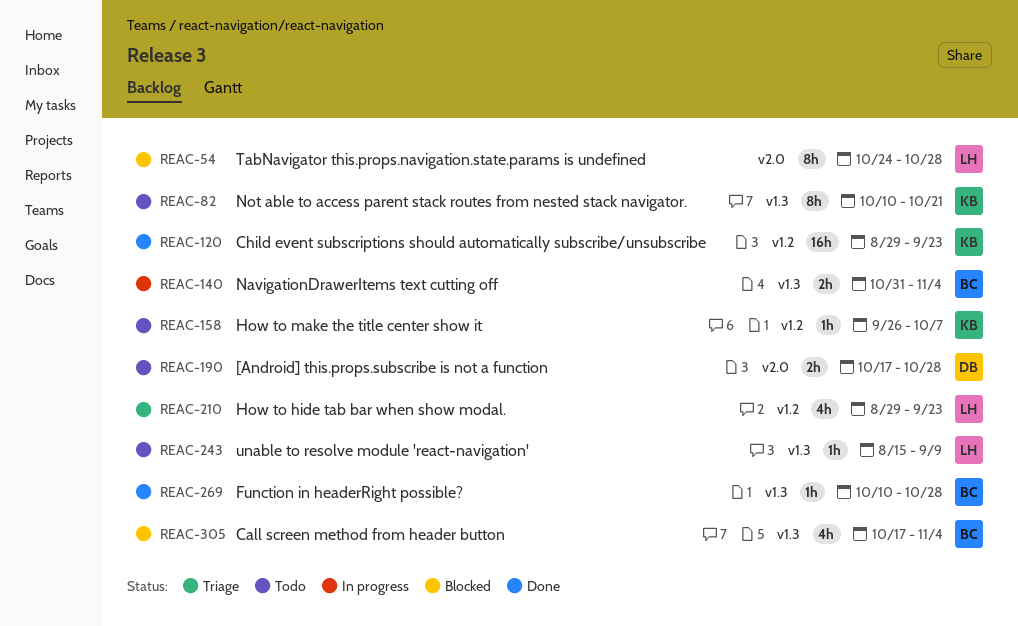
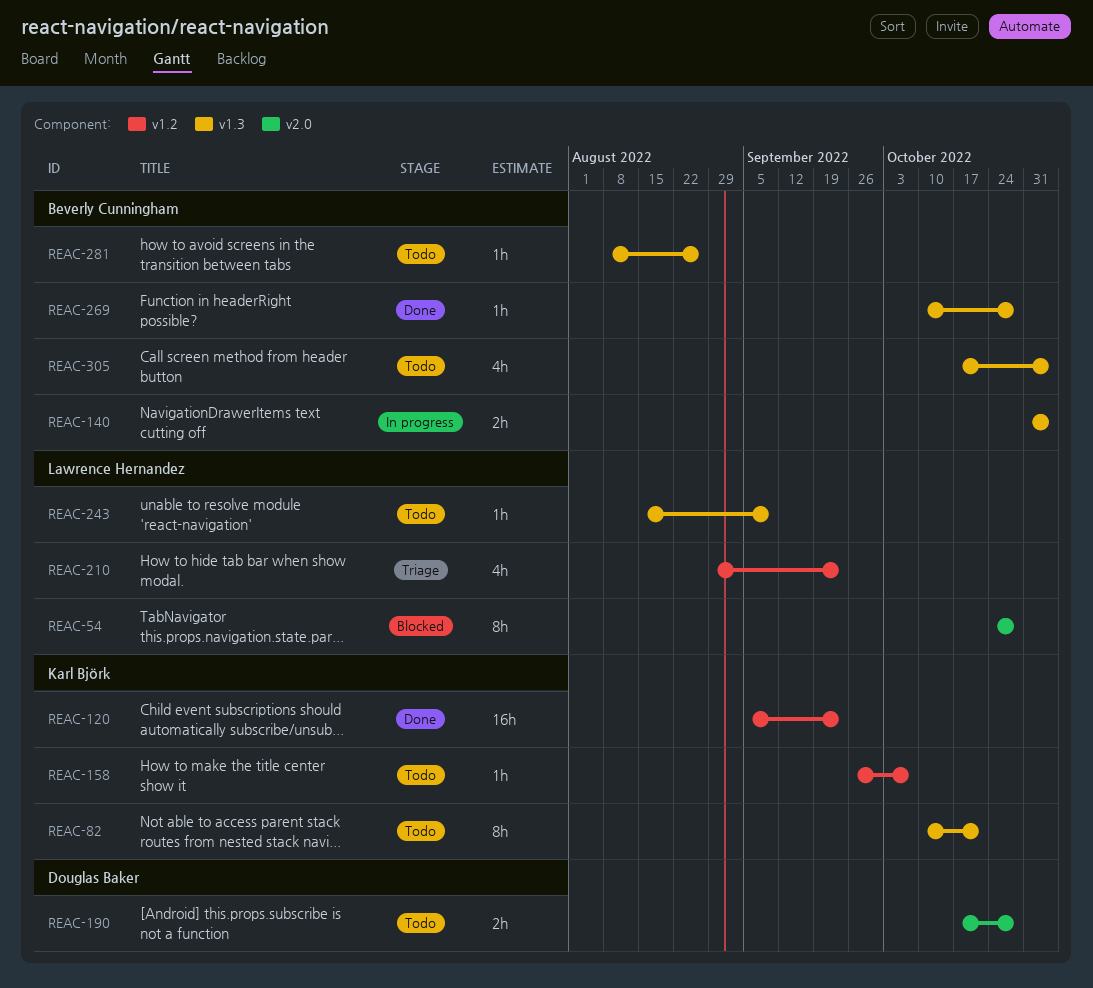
REAC-120, start: Aug 29 -> Sep 5
REAC-281: none -> present
REAC-305, status: Blocked -> Todo

